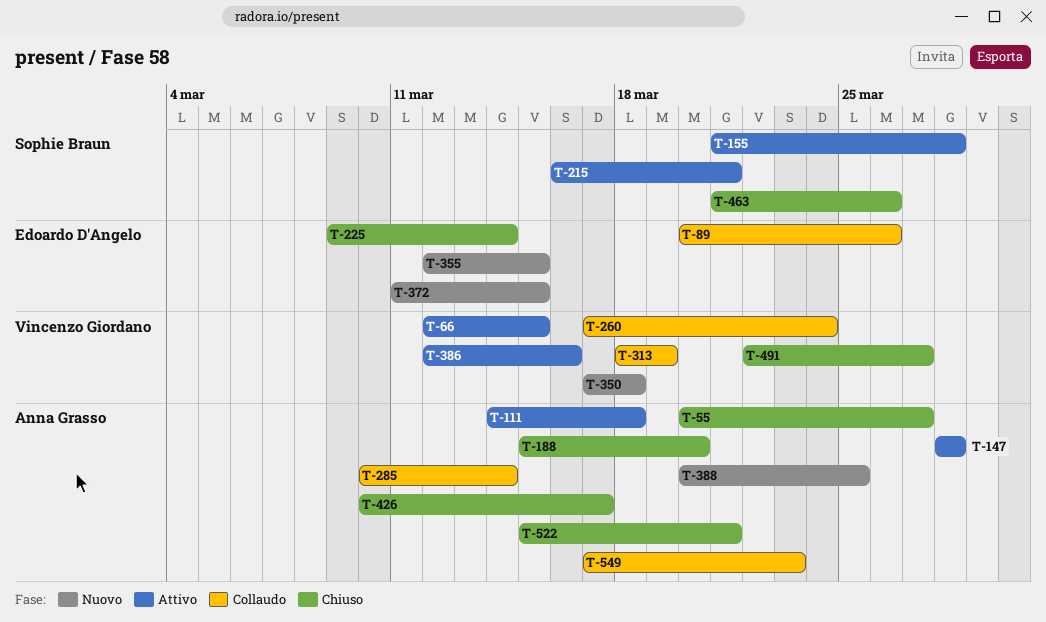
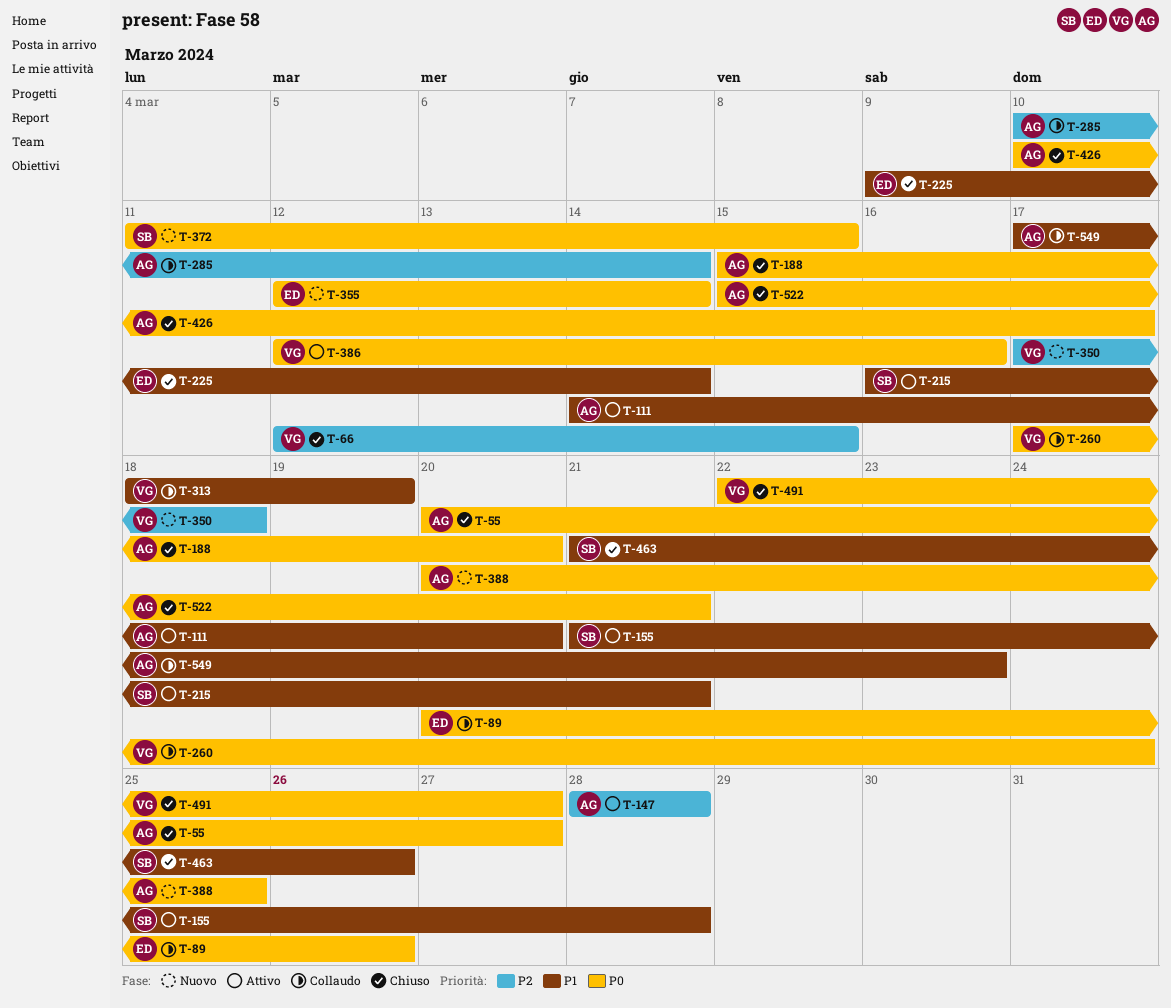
T-66, status: Attivo -> Chiuso
T-111, due: Mar 18 -> Mar 20
T-355, due: Mar 15 -> Mar 14
T-372, owner: Edoardo D'Angelo -> Sophie Braun

